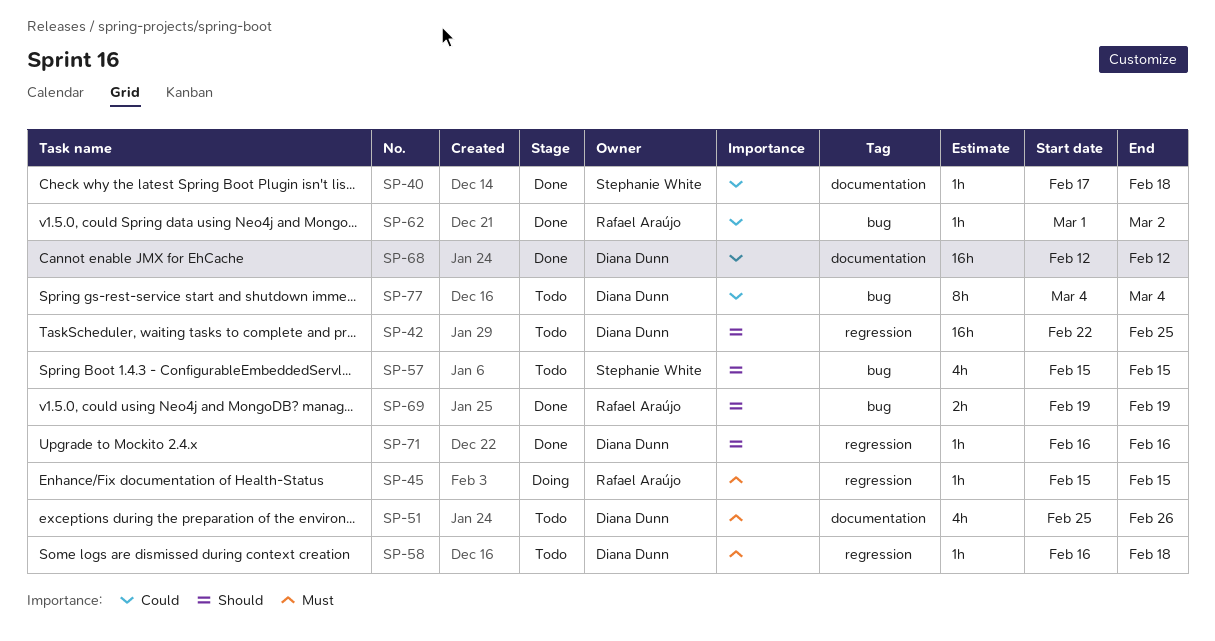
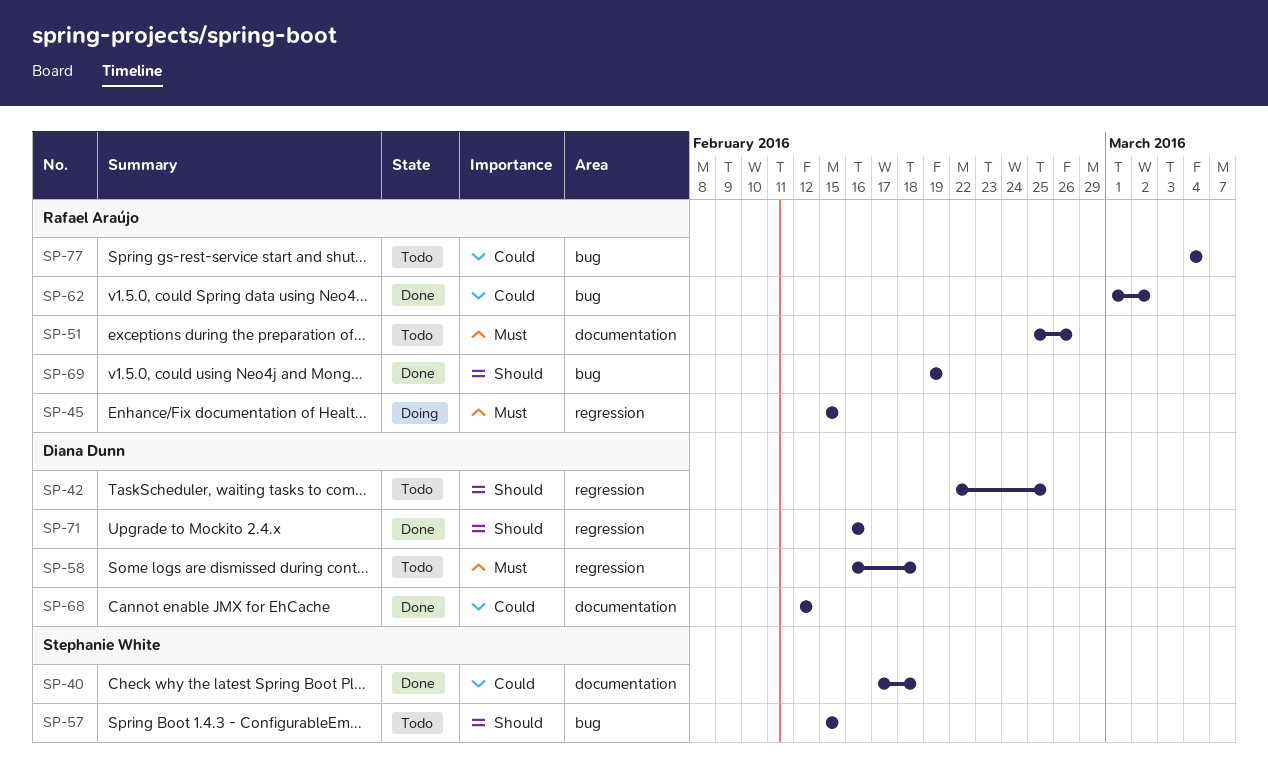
SP-51, owner: Diana Dunn -> Rafael Araújo
SP-77, owner: Diana Dunn -> Rafael Araújo

